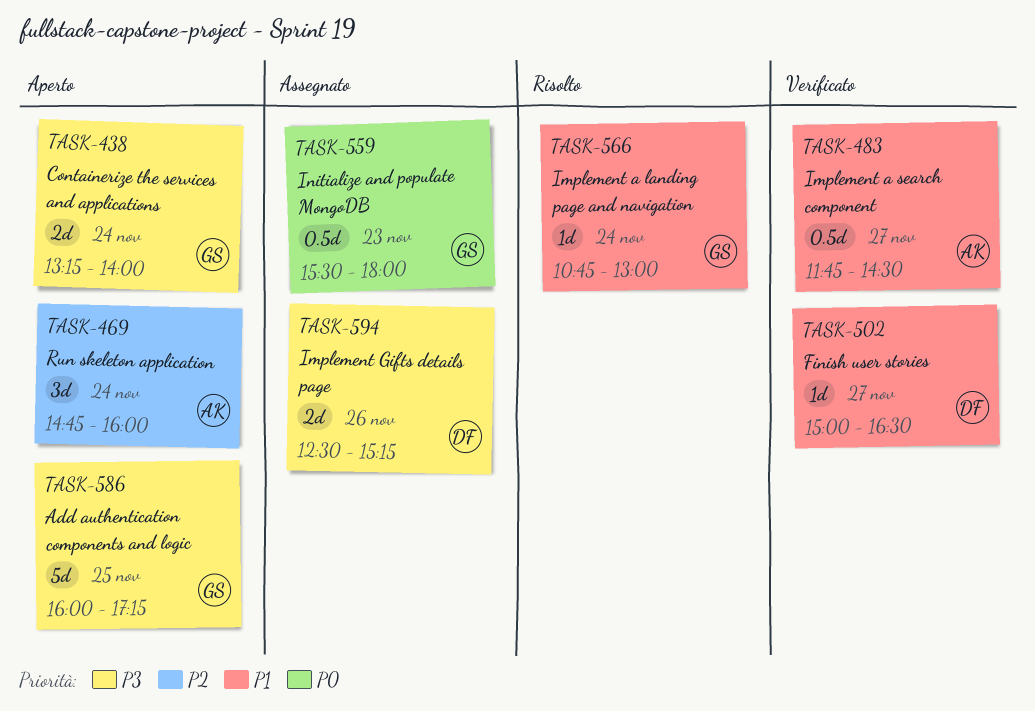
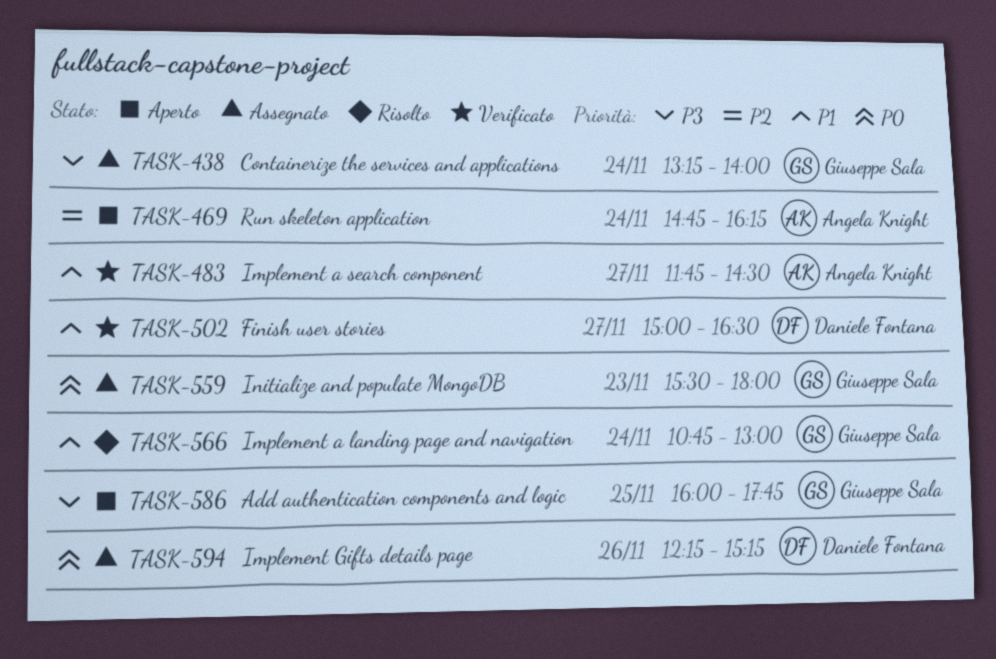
TASK-438, status: Aperto -> Assegnato
TASK-469, ends: 16:00 -> 16:15
TASK-586, ends: 17:15 -> 17:45
TASK-594, priority: P3 -> P0
TASK-594, begins: 12:30 -> 12:15

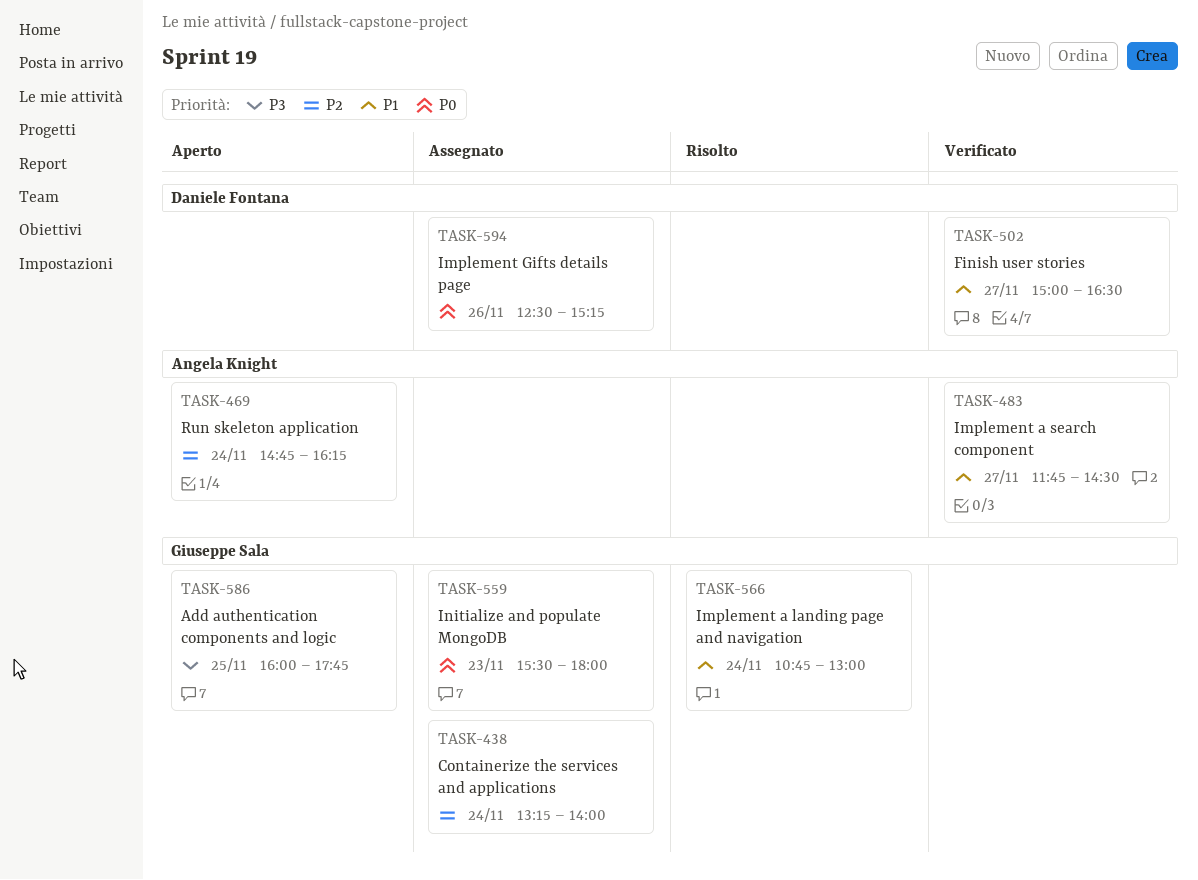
TASK-438, priority: P3 -> P2
TASK-594, begins: 12:15 -> 12:30

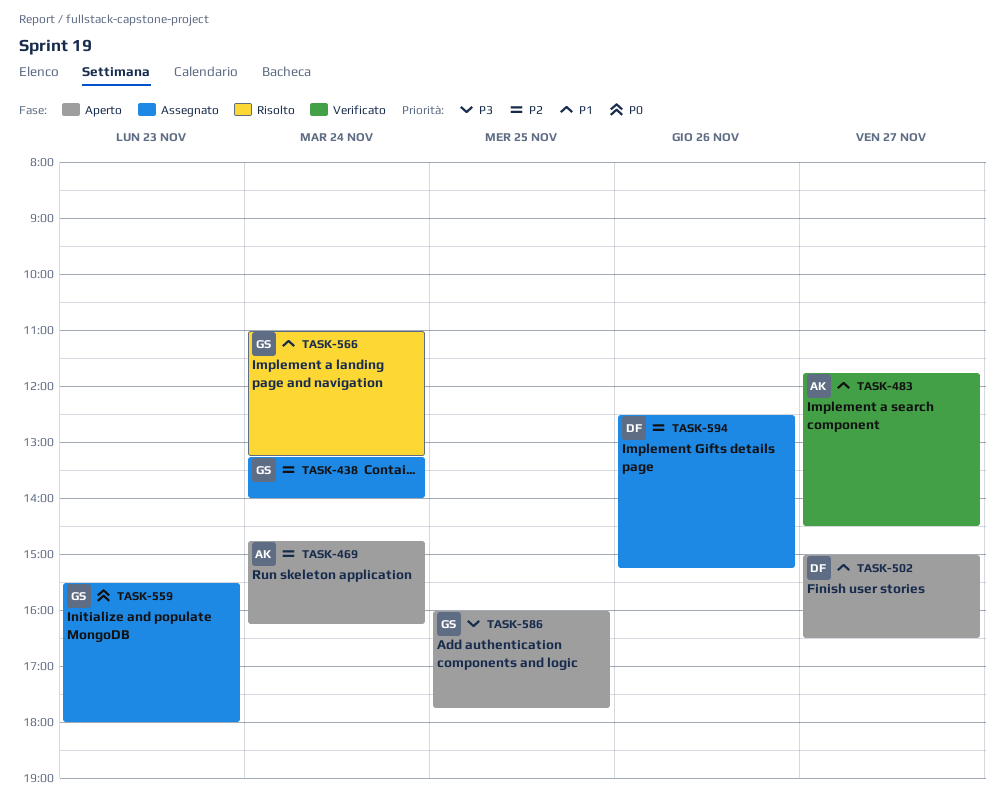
TASK-502, status: Verificato -> Aperto
TASK-566, begins: 10:45 -> 11:00
TASK-566, ends: 13:00 -> 13:15
TASK-594, priority: P0 -> P2

